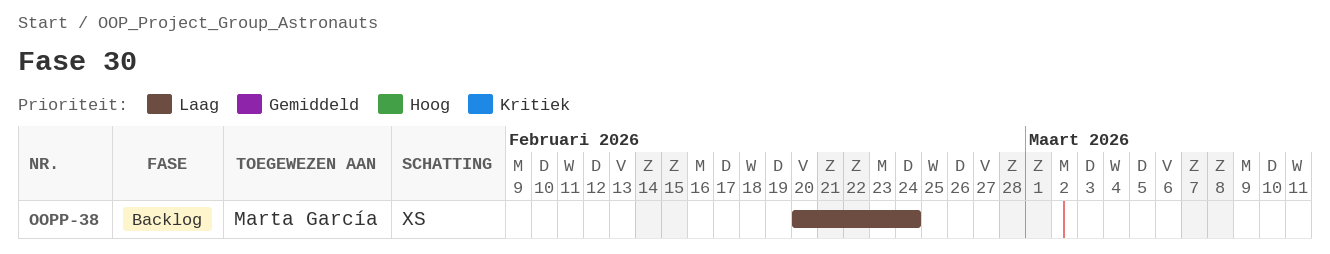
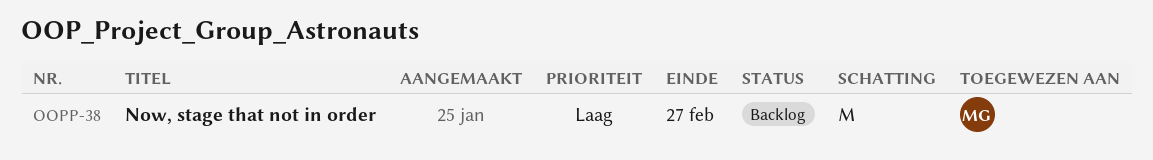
OOPP-38, estimate: XS -> M
OOPP-38, due: Feb 24 -> Feb 27

